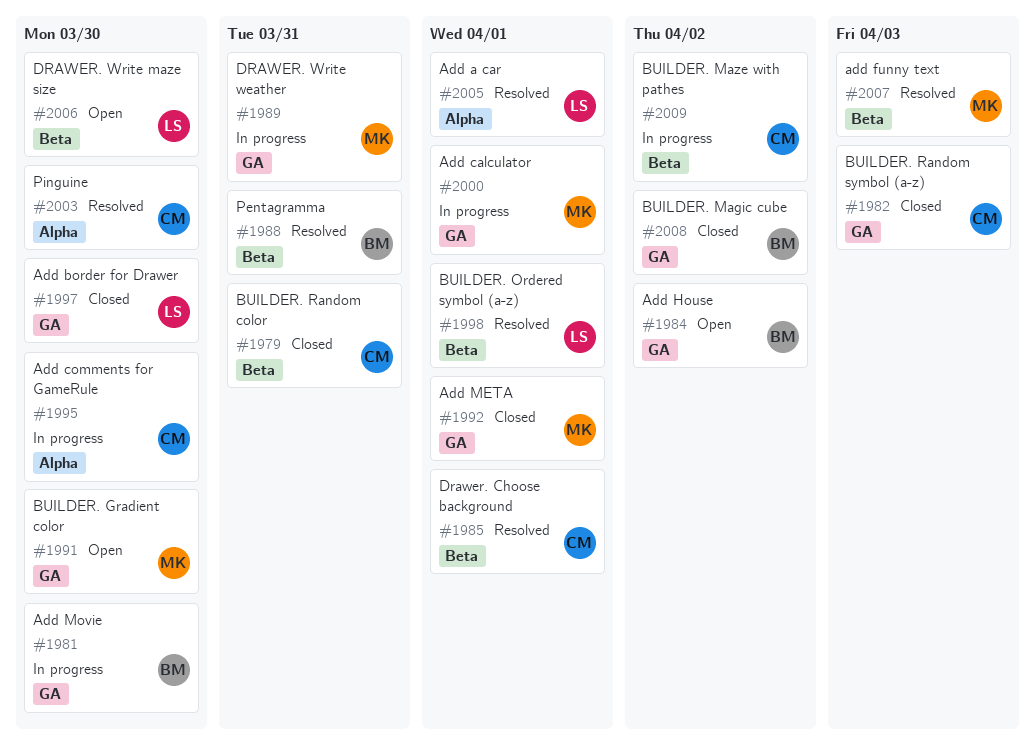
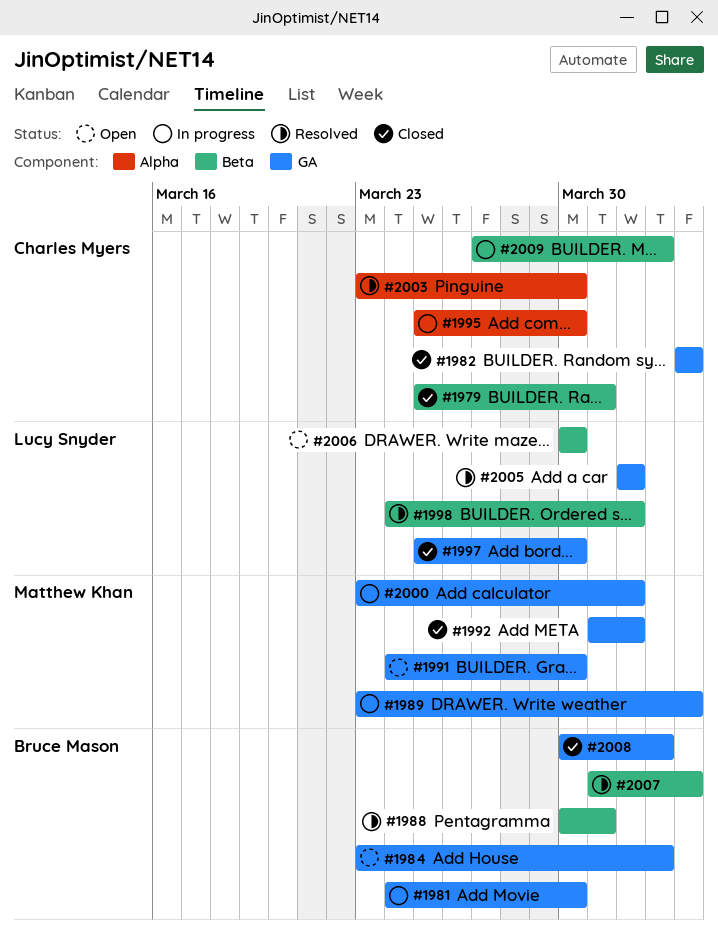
#1985: present -> none
#1989, due: Mar 31 -> Apr 3
#2005, label: Alpha -> GA
#2007, owner: Matthew Khan -> Bruce Mason

